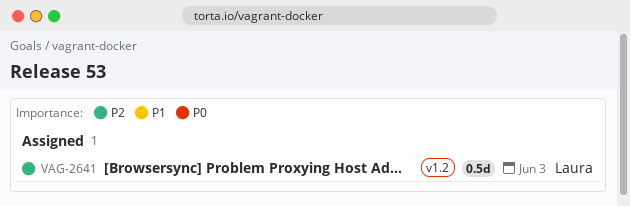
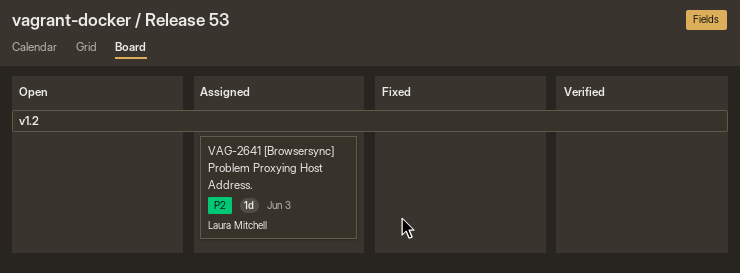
VAG-2641, estimate: 0.5d -> 1d

